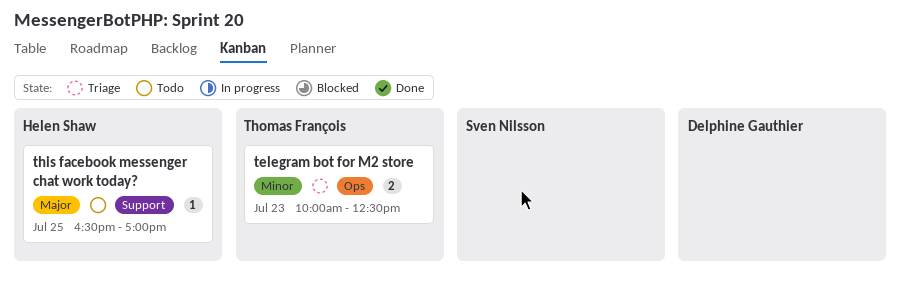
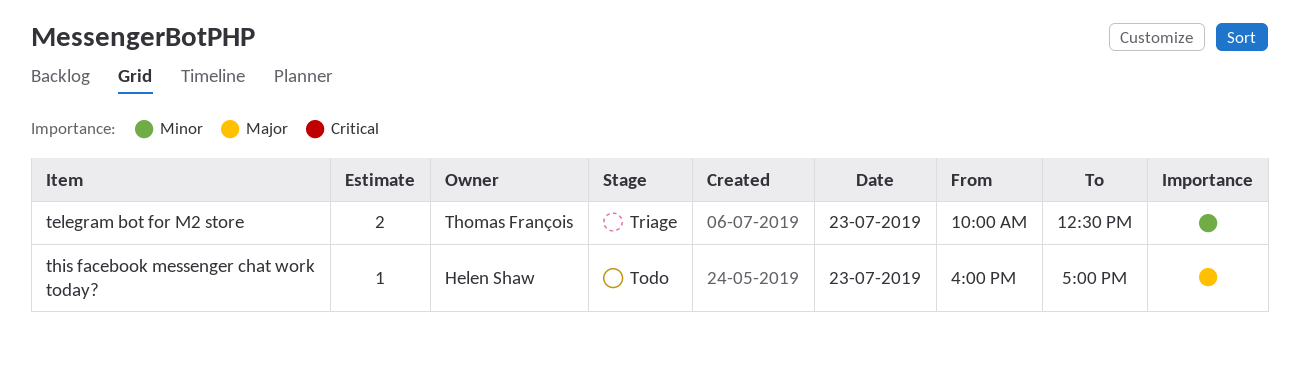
this facebook messenger chat work today?, day: Jul 25 -> Jul 23
this facebook messenger chat work today?, begins: 16:30 -> 16:00

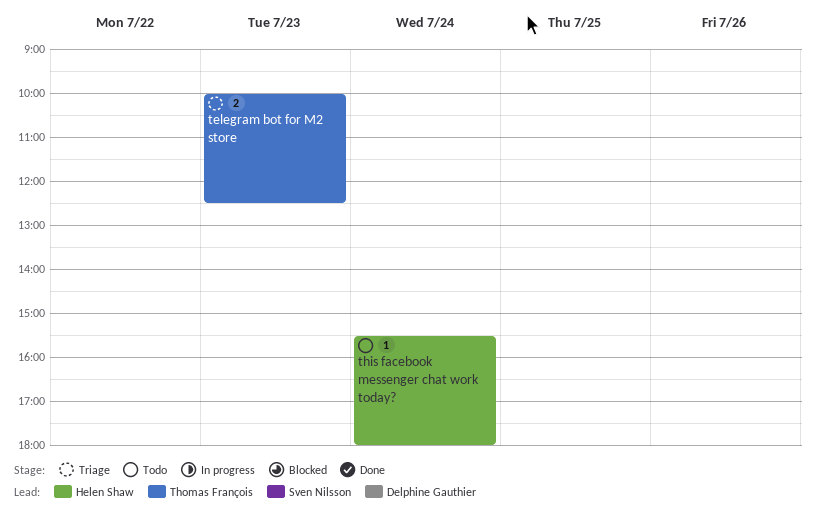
this facebook messenger chat work today?, day: Jul 23 -> Jul 24
this facebook messenger chat work today?, begins: 16:00 -> 15:30
this facebook messenger chat work today?, ends: 17:00 -> 18:00

